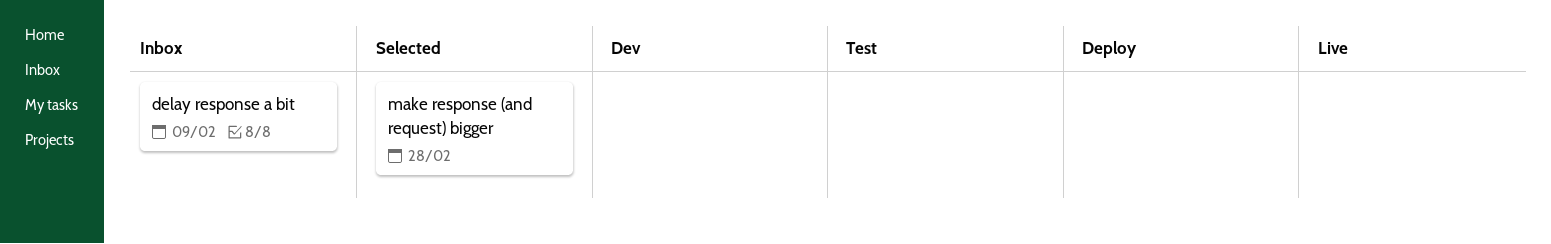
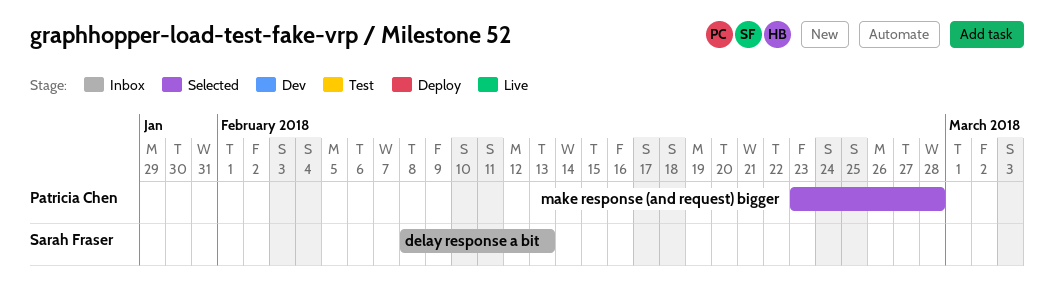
delay response a bit, due: Feb 9 -> Feb 13

